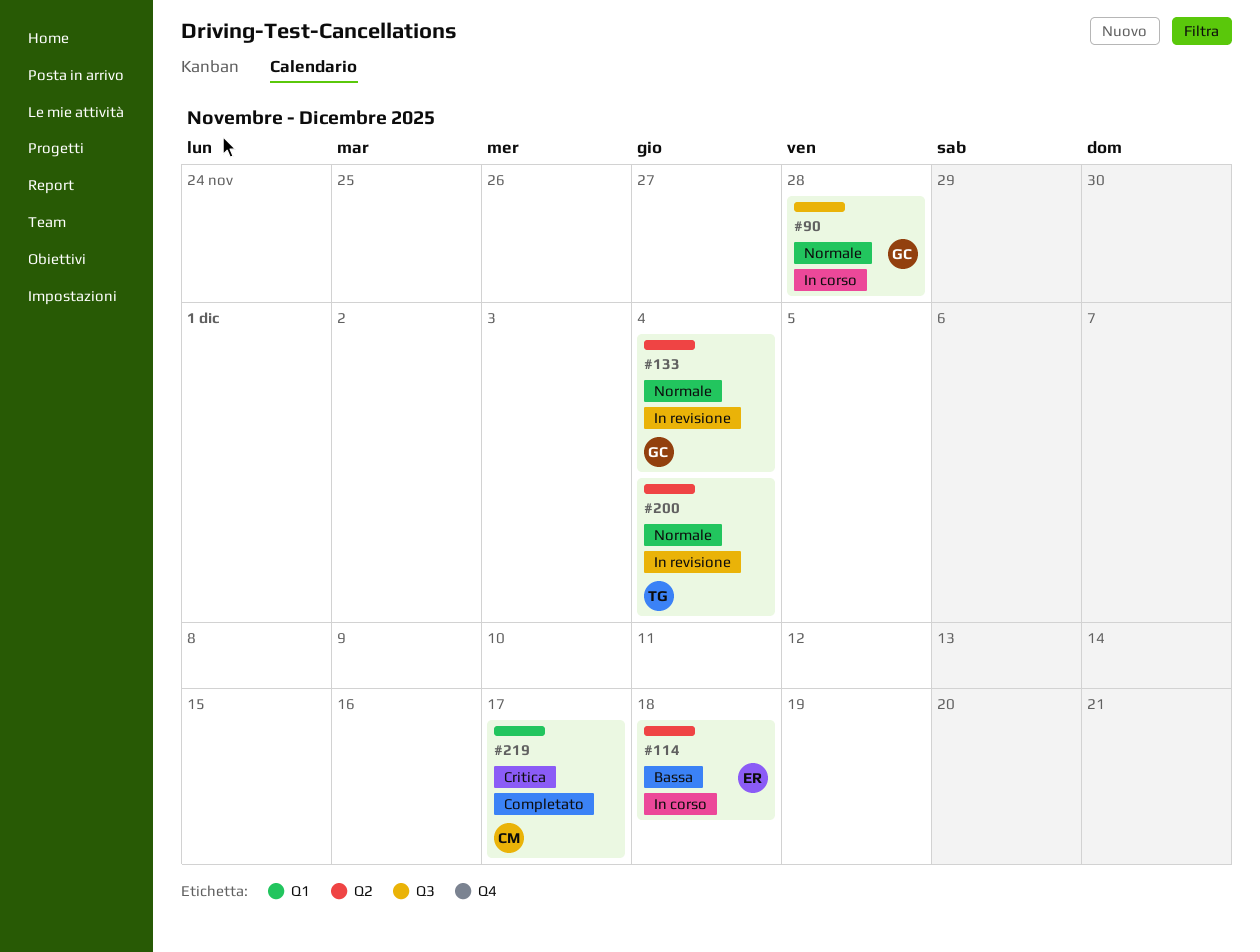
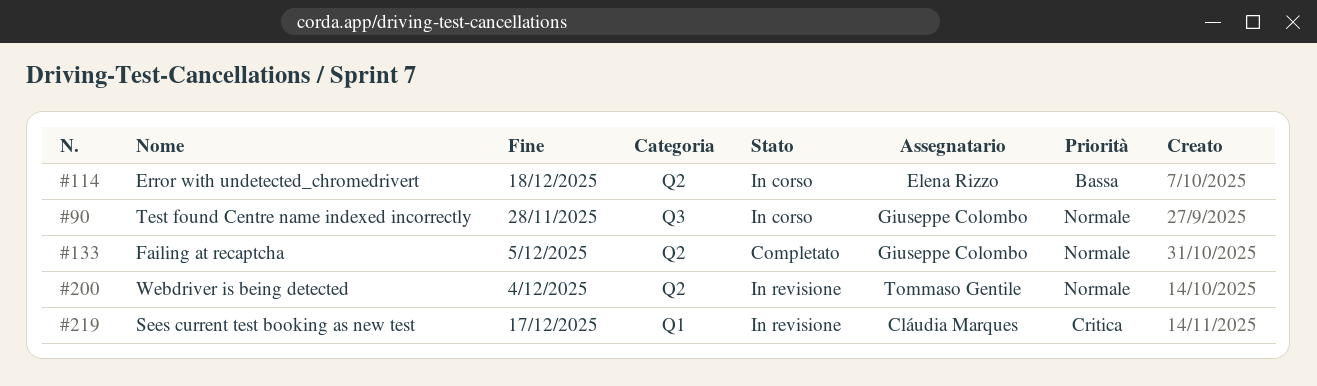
#133, status: In revisione -> Completato
#133, due: Dec 4 -> Dec 5
#219, status: Completato -> In revisione

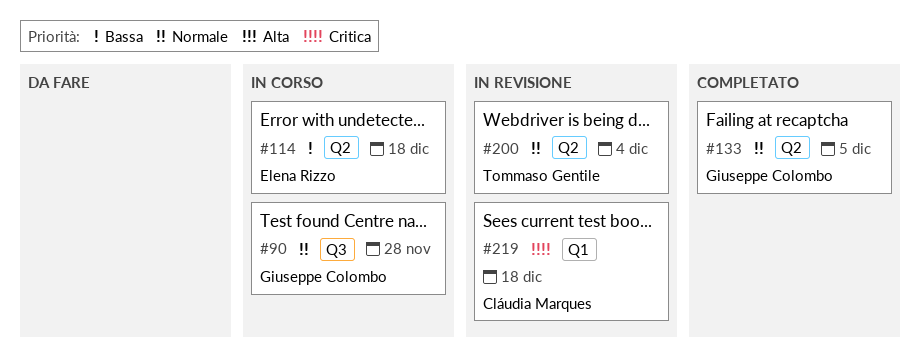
#219, due: Dec 17 -> Dec 18

